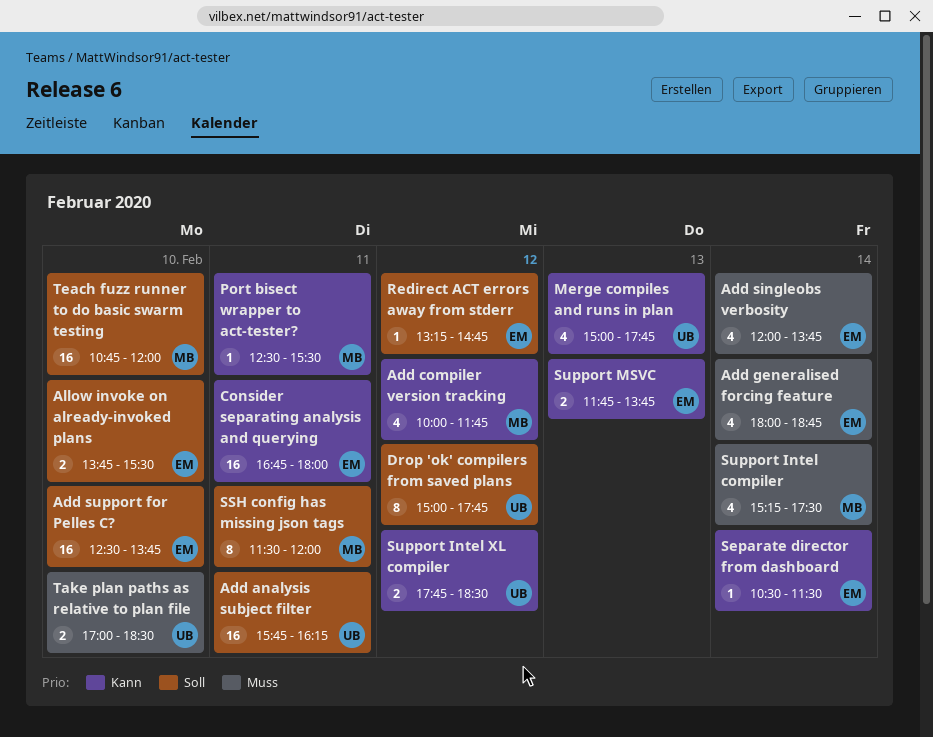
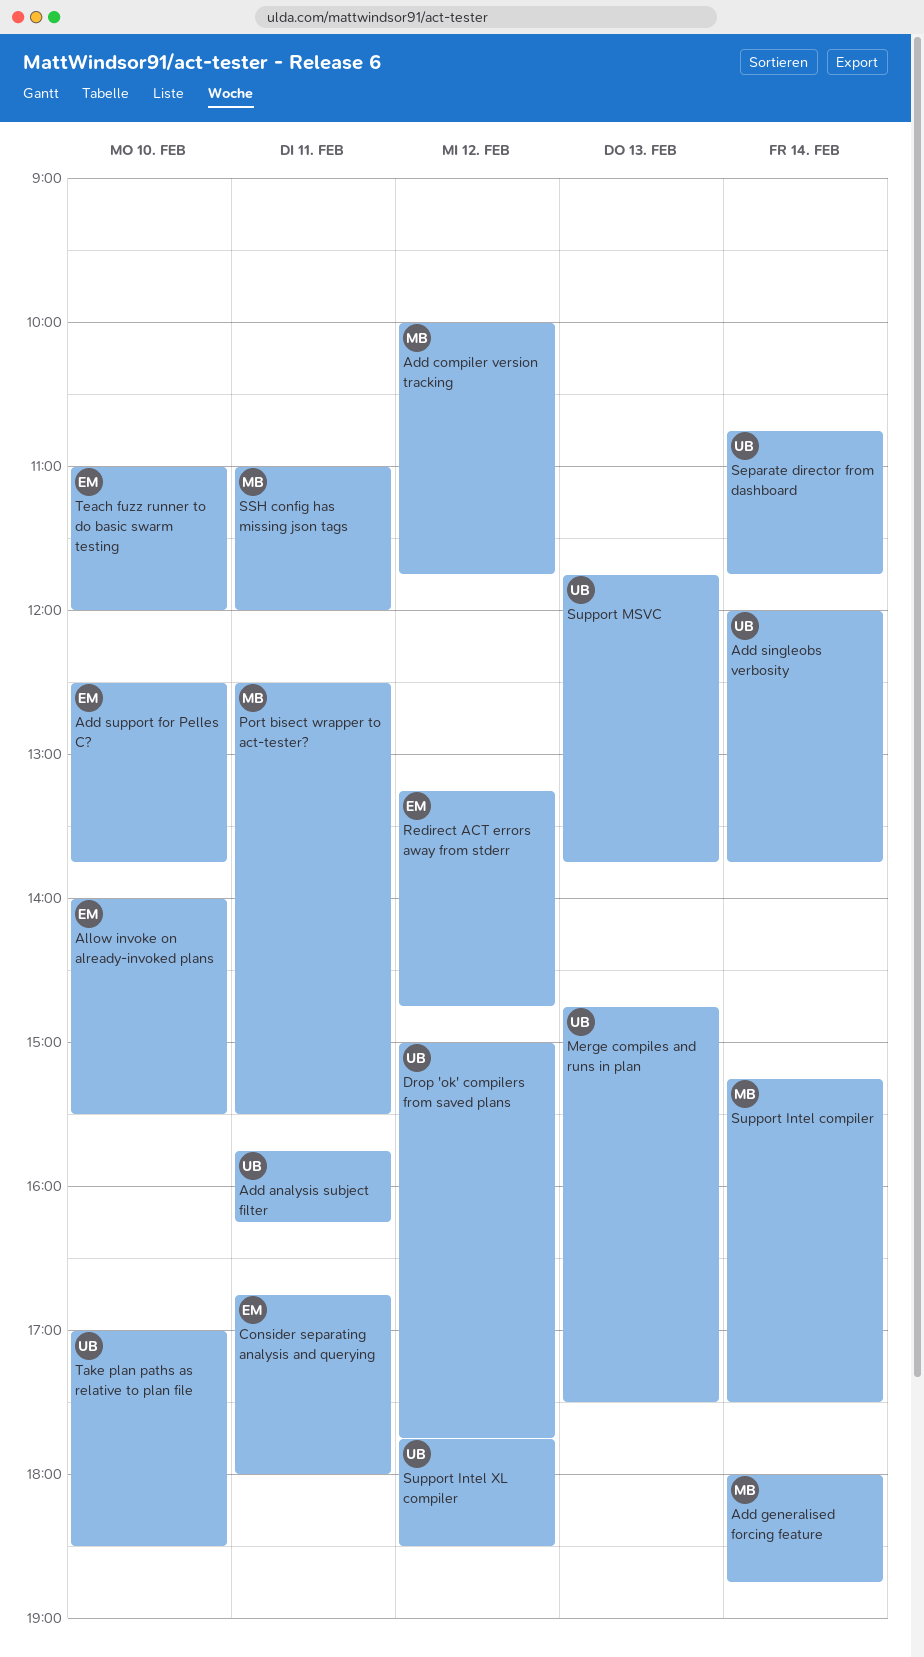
Add generalised forcing feature, owner: EM -> MB
Add singleobs verbosity, owner: EM -> UB
Allow invoke on already-invoked plans, begins: 13:45 -> 14:00
Merge compiles and runs in plan, begins: 15:00 -> 14:45
Merge compiles and runs in plan, ends: 17:45 -> 17:30
Separate director from dashboard, owner: EM -> UB
Separate director from dashboard, begins: 10:30 -> 10:45
Separate director from dashboard, ends: 11:30 -> 11:45
SSH config has missing json tags, begins: 11:30 -> 11:00
Support MSVC, owner: EM -> UB
Teach fuzz runner to do basic swarm testing, owner: MB -> EM
Teach fuzz runner to do basic swarm testing, begins: 10:45 -> 11:00

